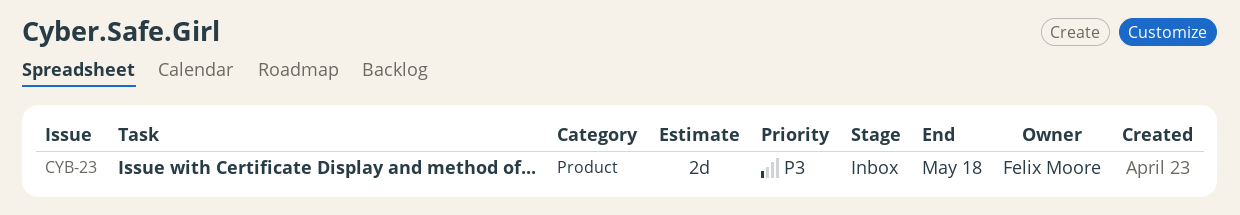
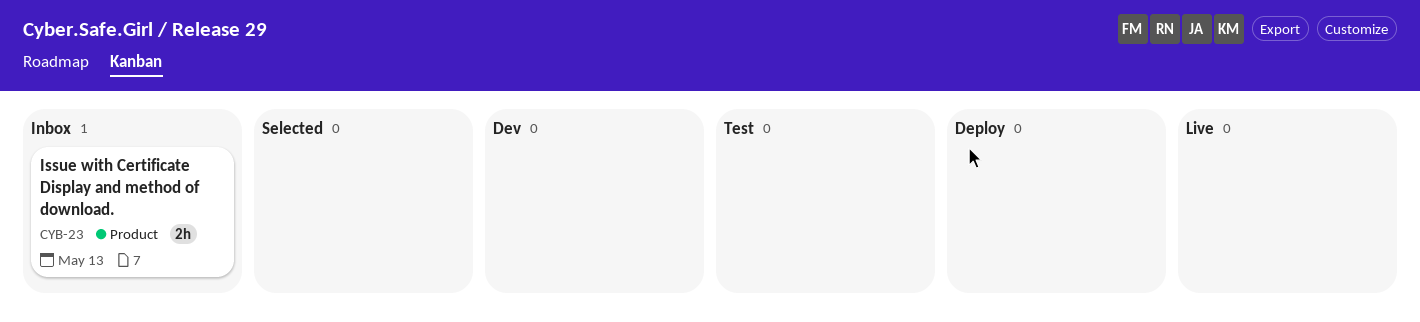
CYB-23, estimate: 2d -> 2h
CYB-23, due: May 18 -> May 13

